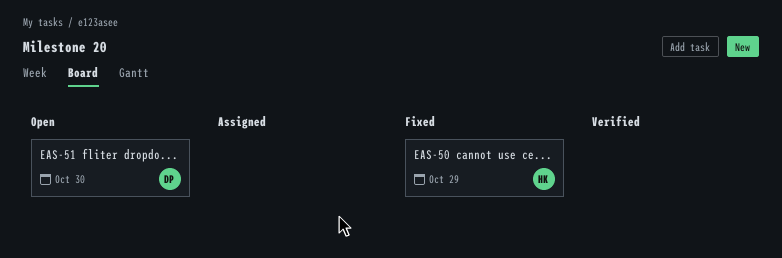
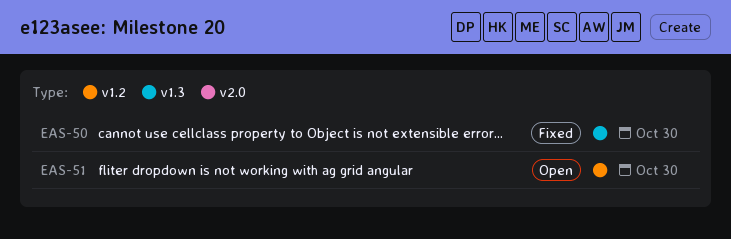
EAS-50, due: Oct 29 -> Oct 30

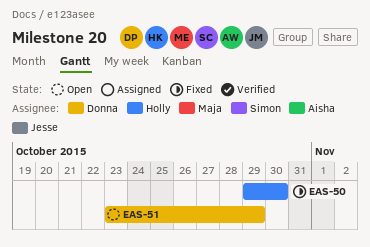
EAS-51, due: Oct 30 -> Oct 29

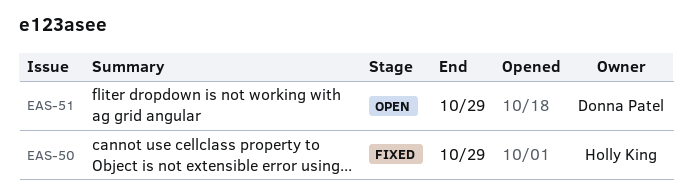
EAS-50, due: Oct 30 -> Oct 29

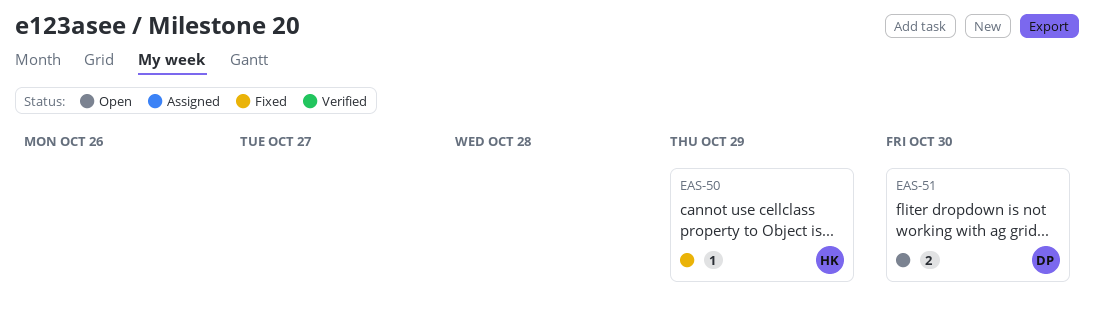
EAS-51, due: Oct 29 -> Oct 30

